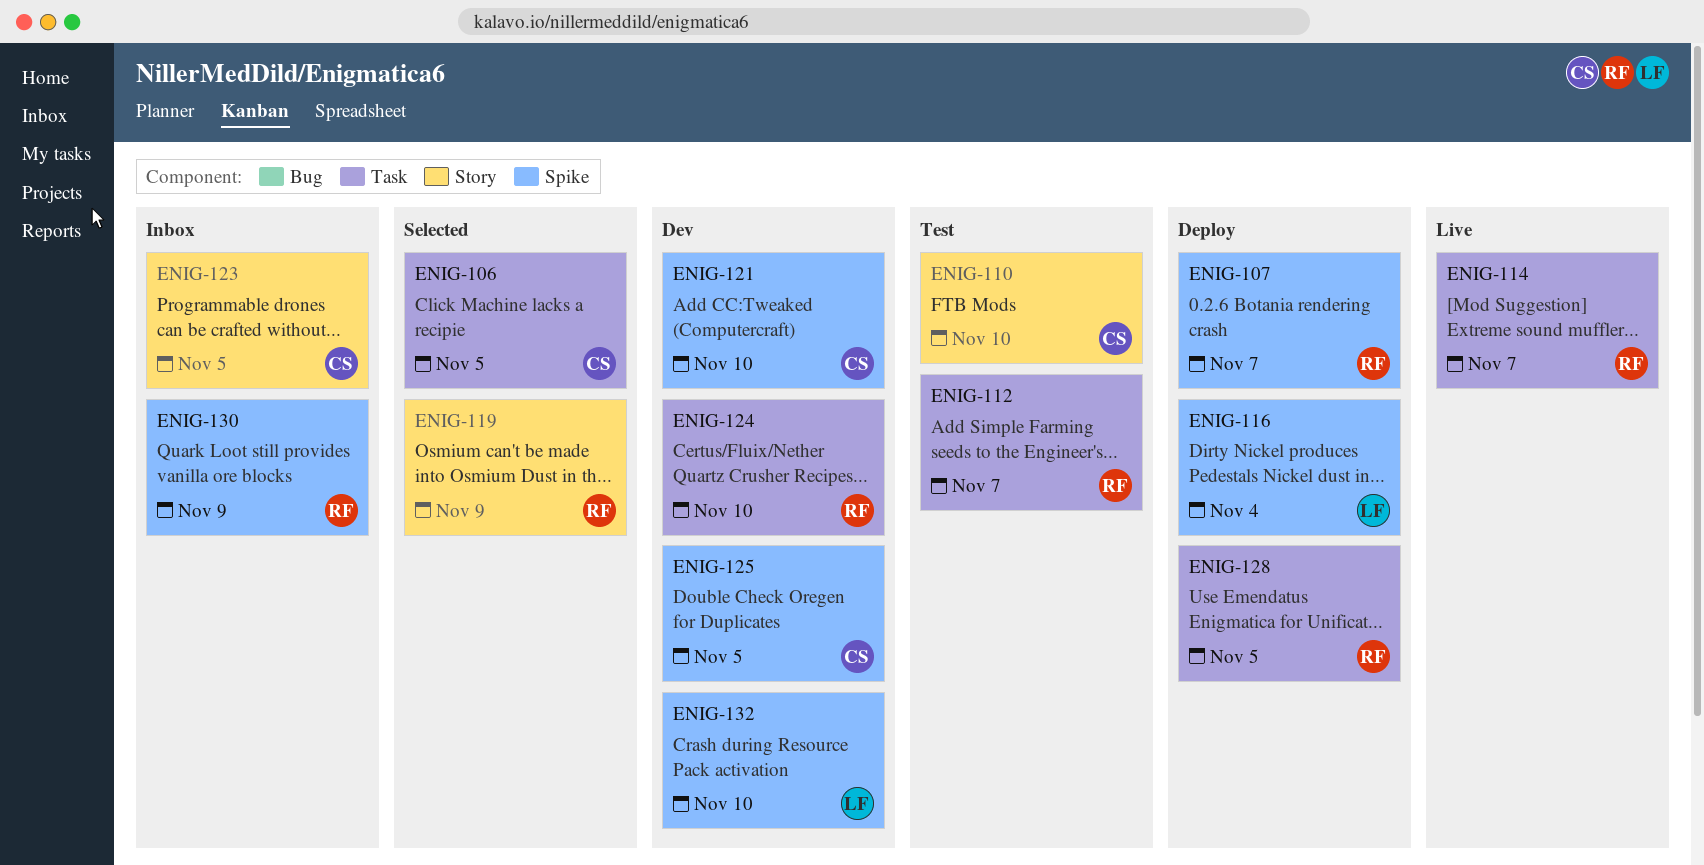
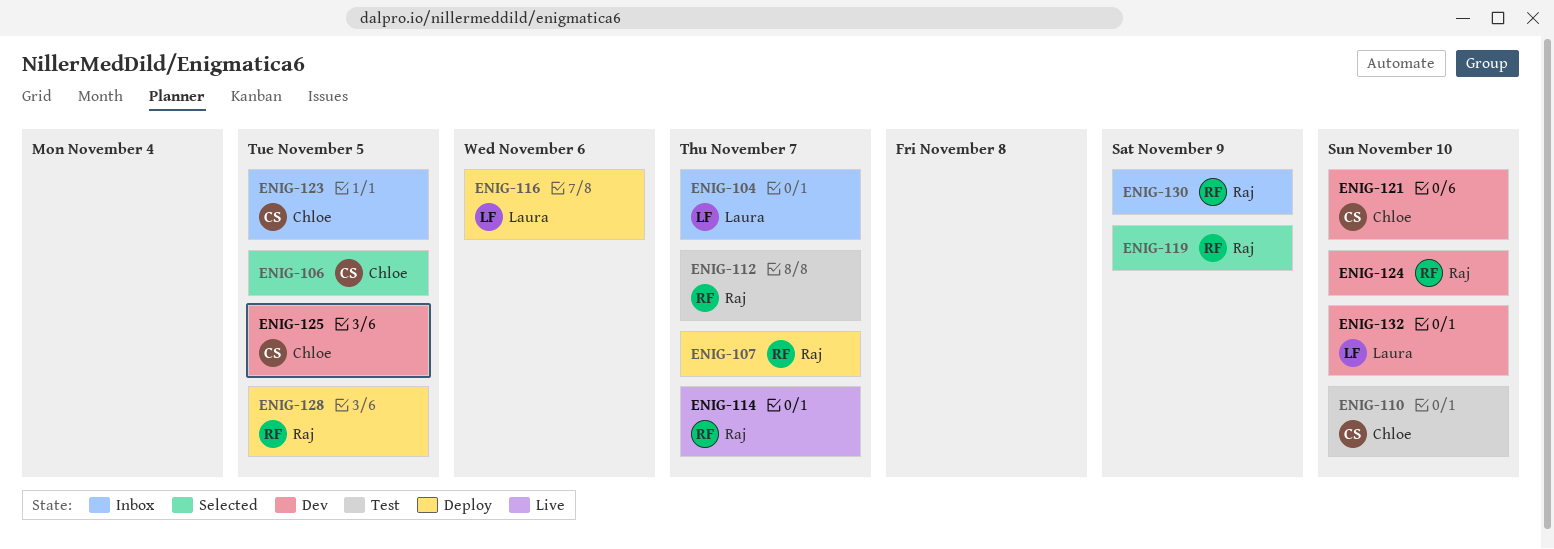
ENIG-104: none -> present
ENIG-116, due: Nov 4 -> Nov 6

